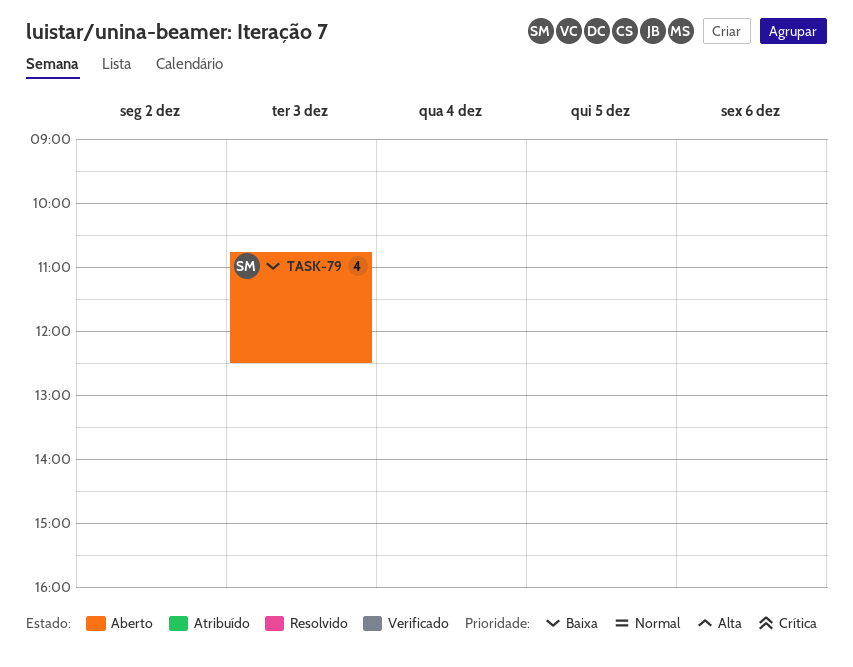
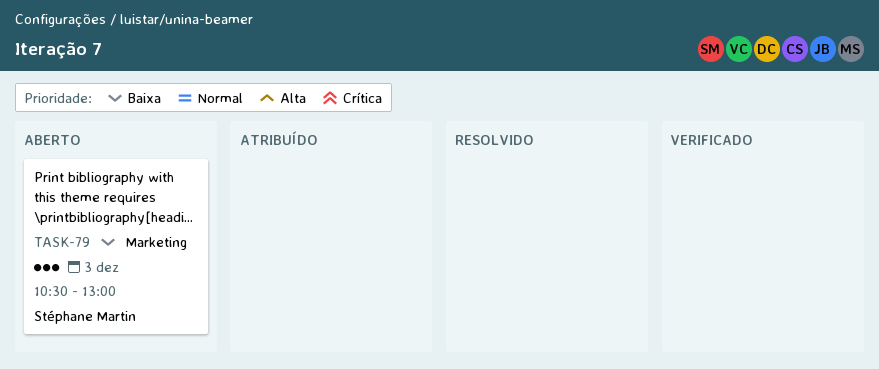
TASK-79, estimate: 4 -> 3
TASK-79, begins: 10:45 -> 10:30
TASK-79, ends: 12:30 -> 13:00

